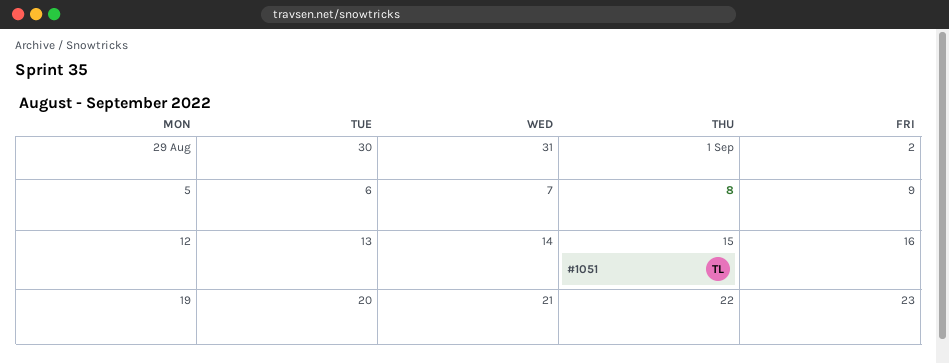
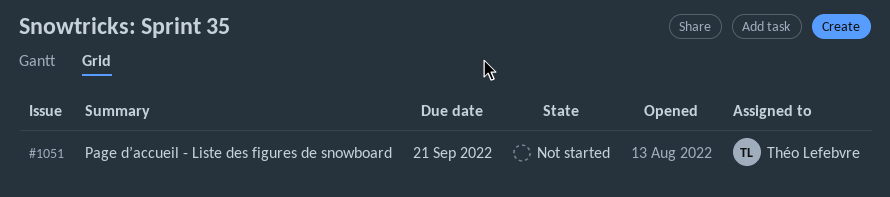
#1051, due: Sep 15 -> Sep 21

